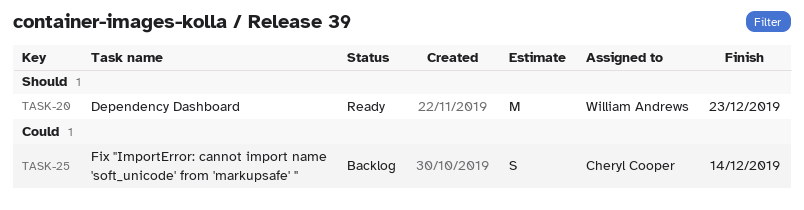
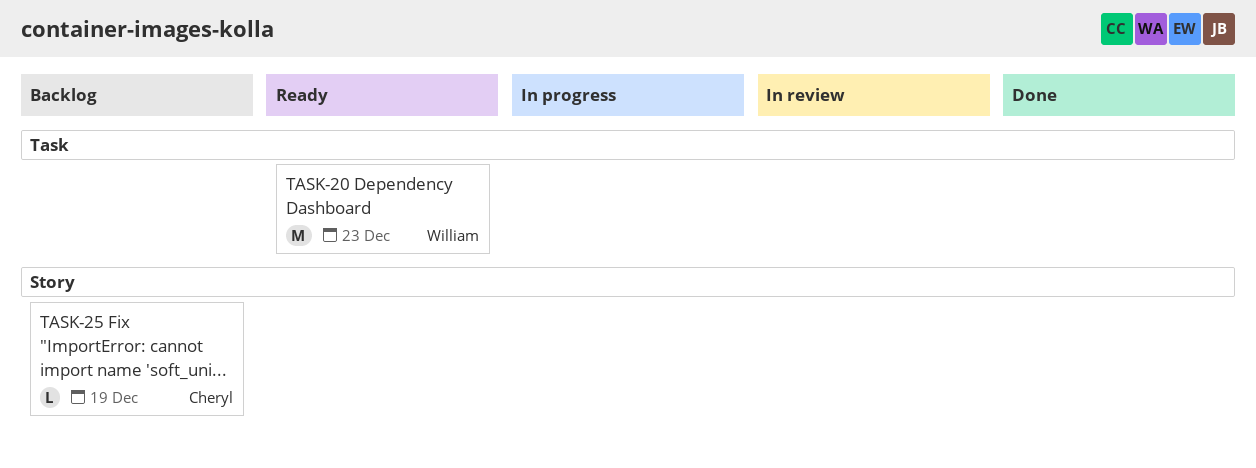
TASK-25, estimate: S -> L
TASK-25, due: Dec 14 -> Dec 19

